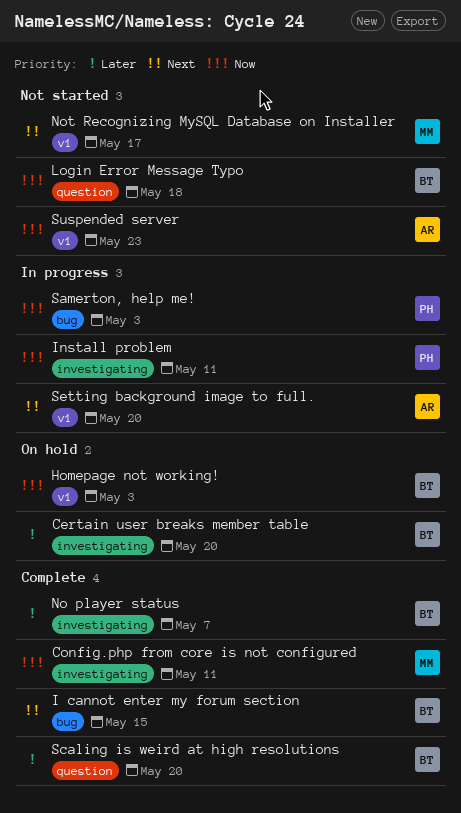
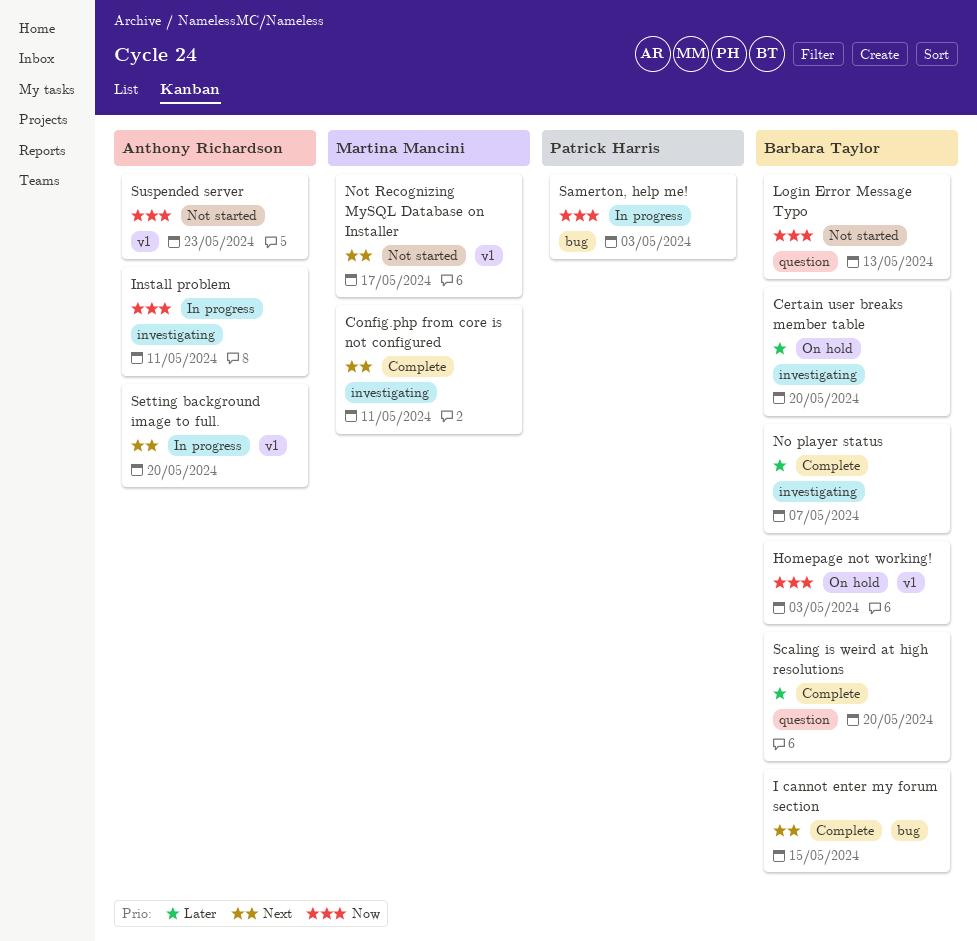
Config.php from core is not configured, priority: Now -> Next
Install problem, owner: Patrick Harris -> Anthony Richardson
Login Error Message Typo, due: May 18 -> May 13

